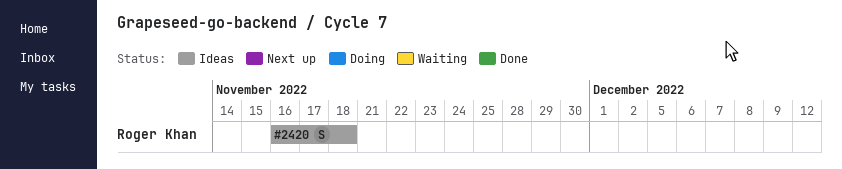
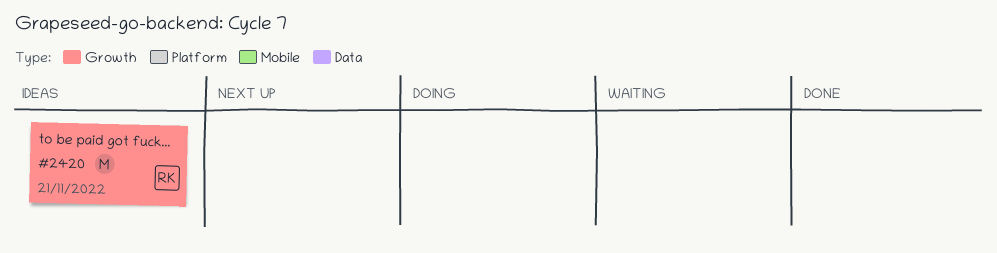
#2420, estimate: S -> M
#2420, due: Nov 18 -> Nov 21

